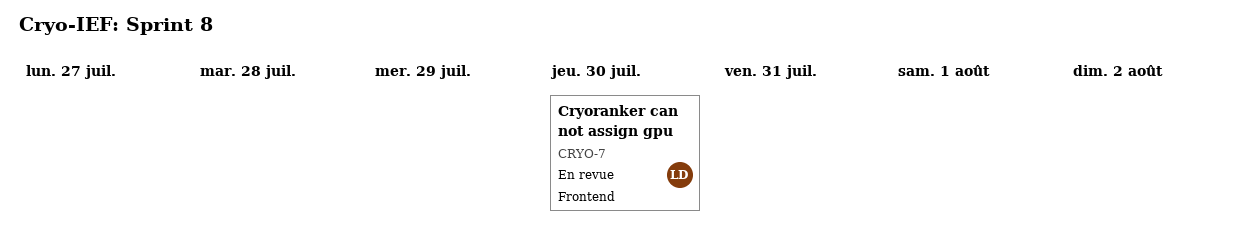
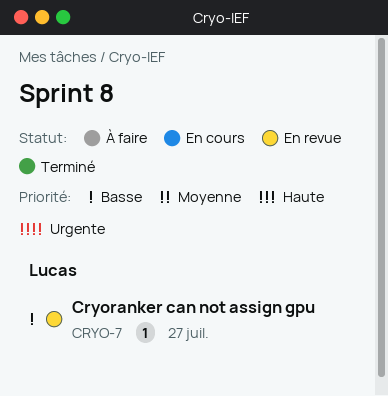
CRYO-7, due: Jul 30 -> Jul 27

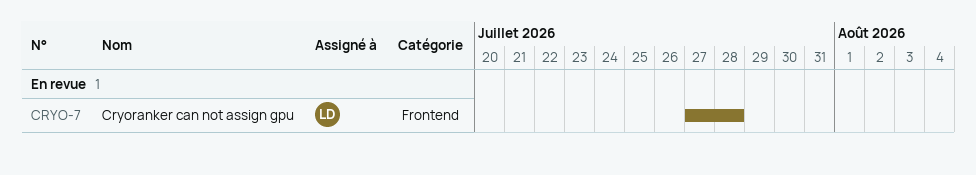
CRYO-7, due: Jul 27 -> Jul 28

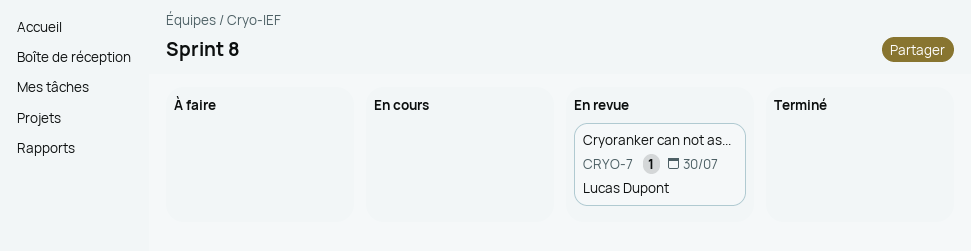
CRYO-7, due: Jul 28 -> Jul 30

